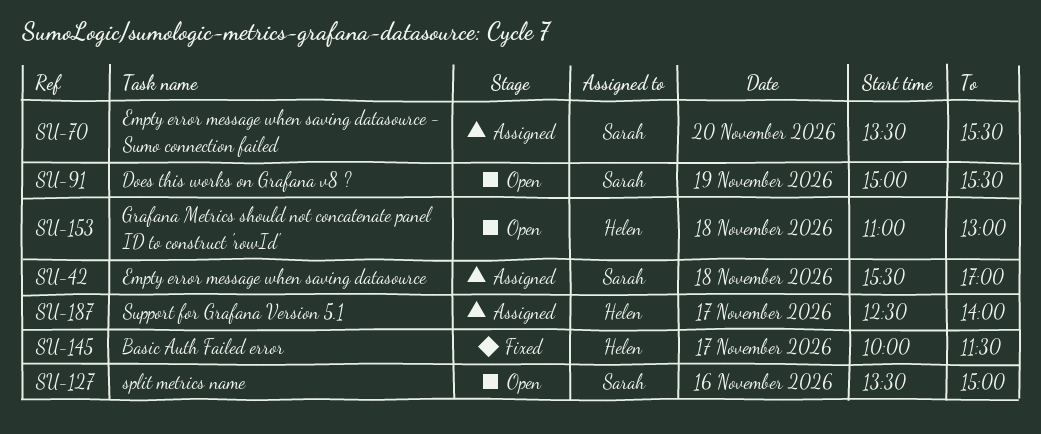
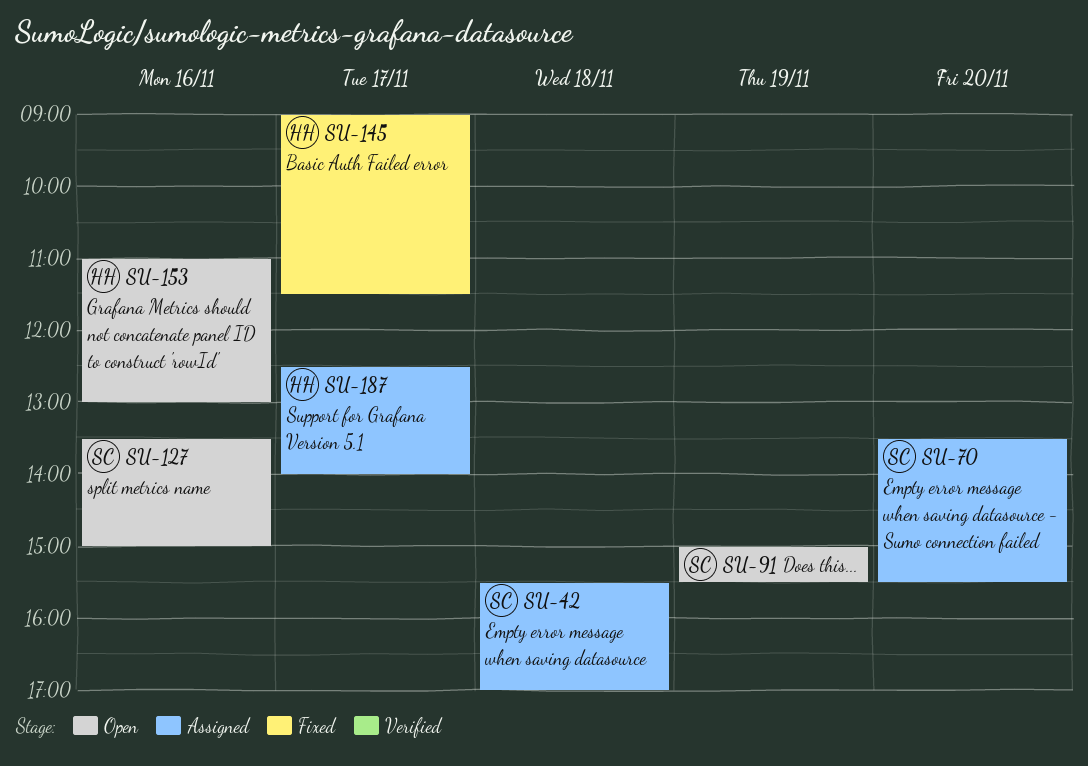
SU-145, begins: 10:00 -> 09:00
SU-153, day: Nov 18 -> Nov 16

